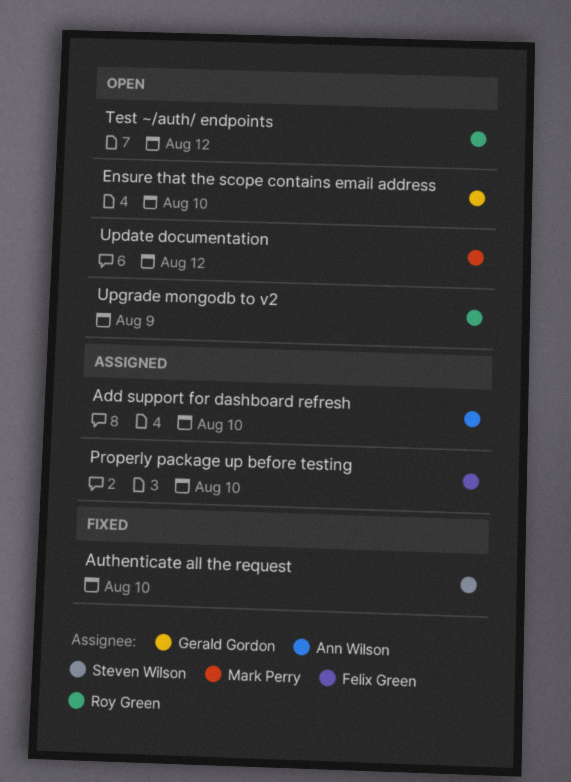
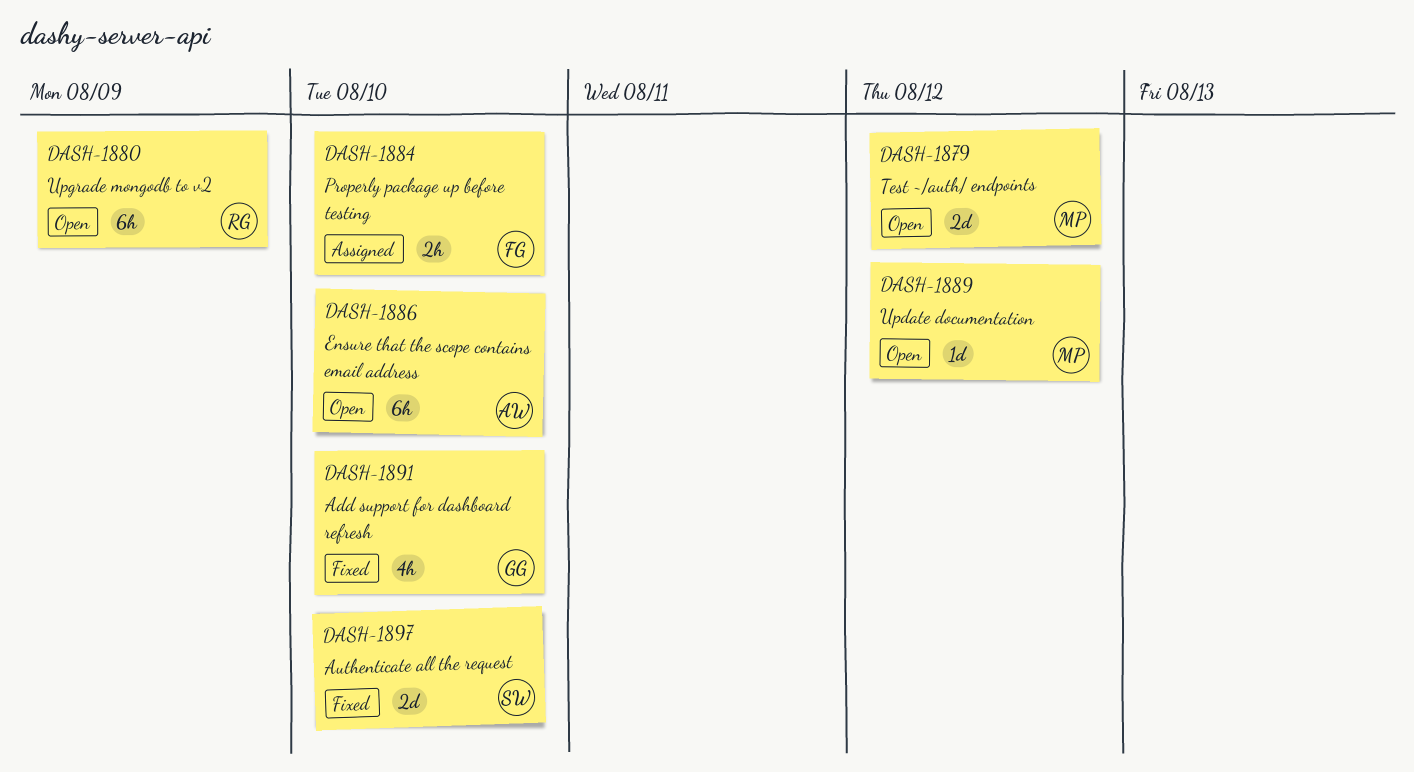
Add support for dashboard refresh, status: Assigned -> Fixed
Add support for dashboard refresh, owner: Ann Wilson -> Gerald Gordon
Ensure that the scope contains email address, owner: Gerald Gordon -> Ann Wilson
Test ~/auth/ endpoints, owner: Roy Green -> Mark Perry

